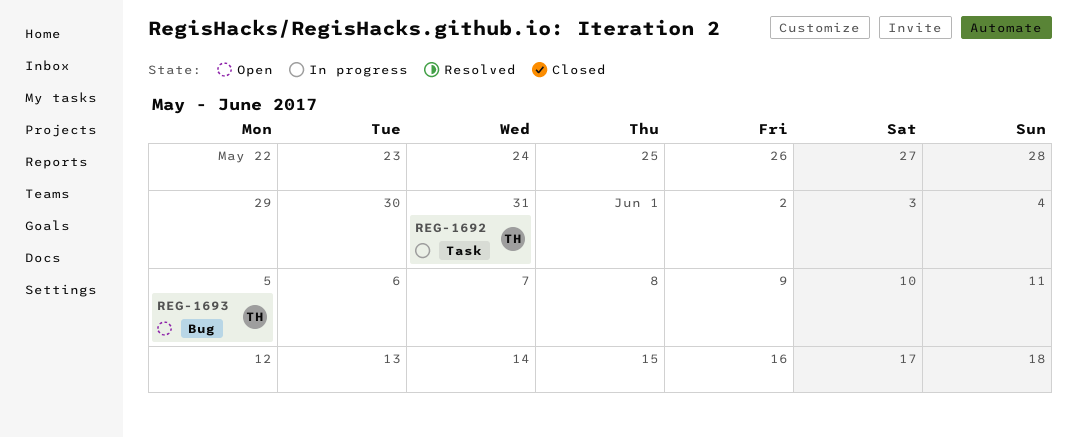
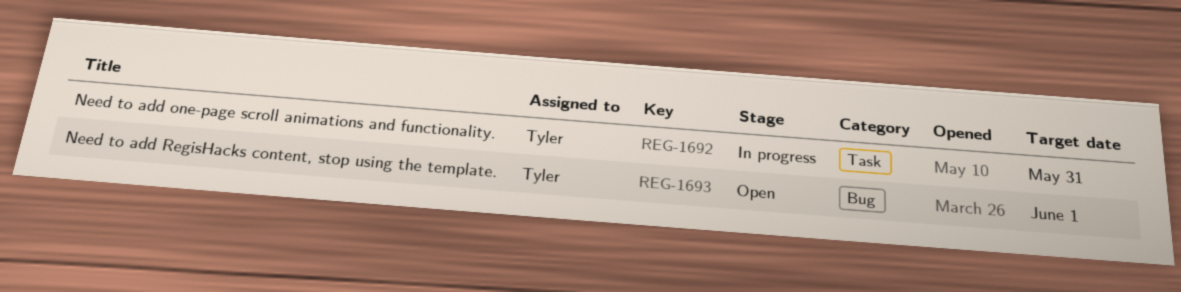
REG-1693, due: Jun 5 -> Jun 1

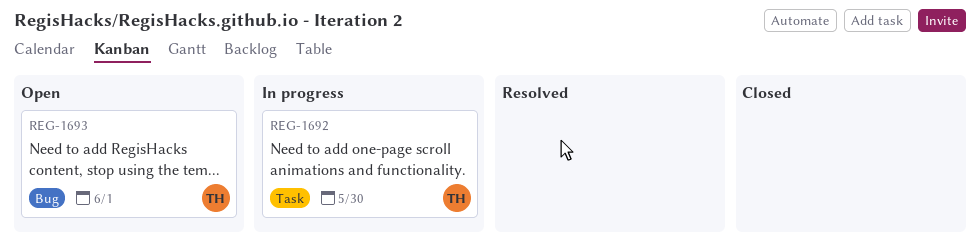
REG-1692, due: May 31 -> May 30

